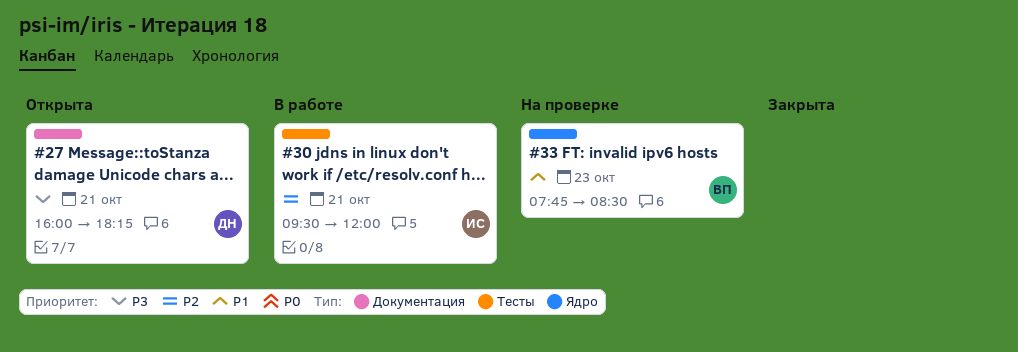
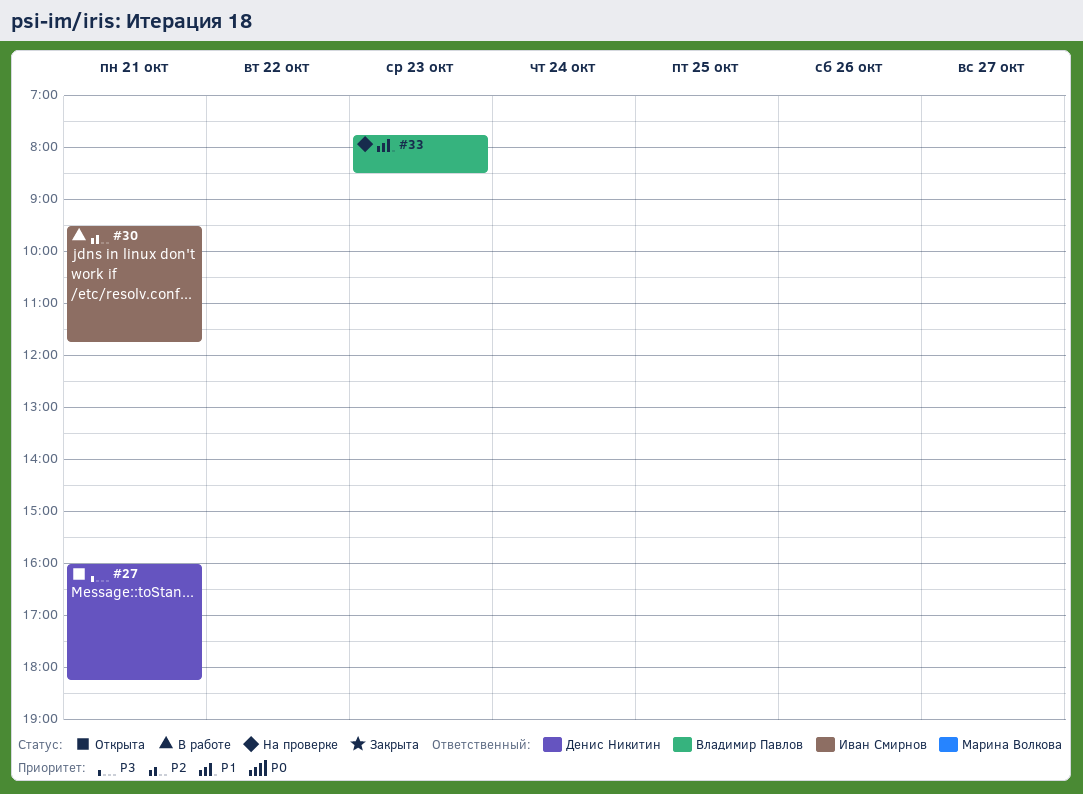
#30, ends: 12:00 -> 11:45

